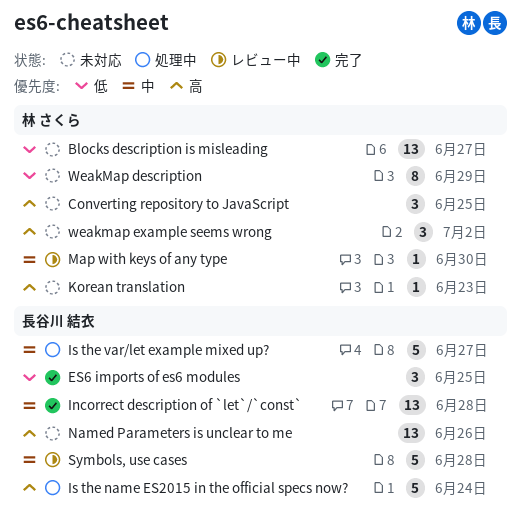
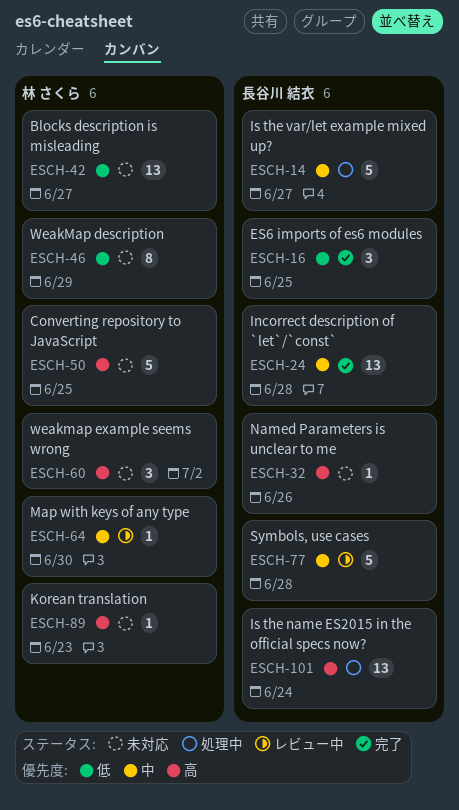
Converting repository to JavaScript, estimate: 3 -> 5
Is the name ES2015 in the official specs now?, estimate: 5 -> 13
Named Parameters is unclear to me, estimate: 13 -> 1

